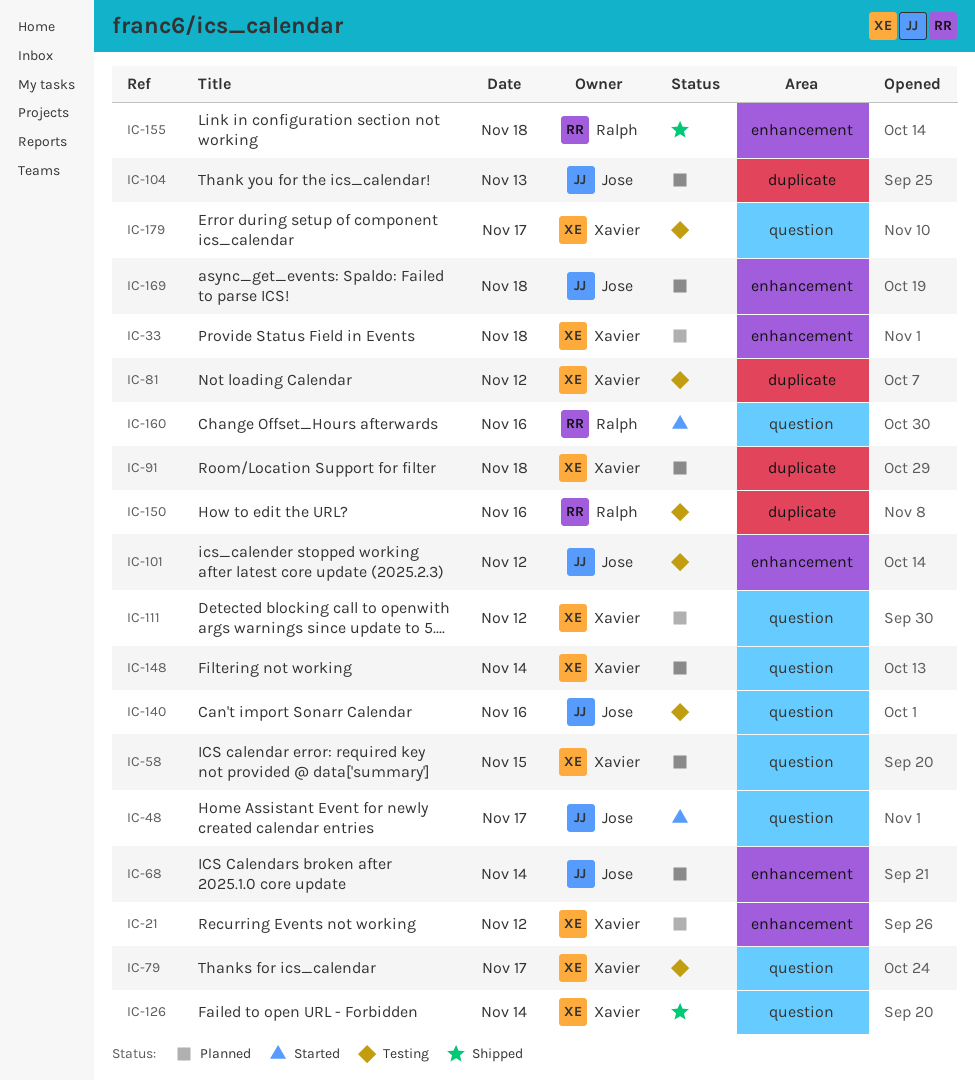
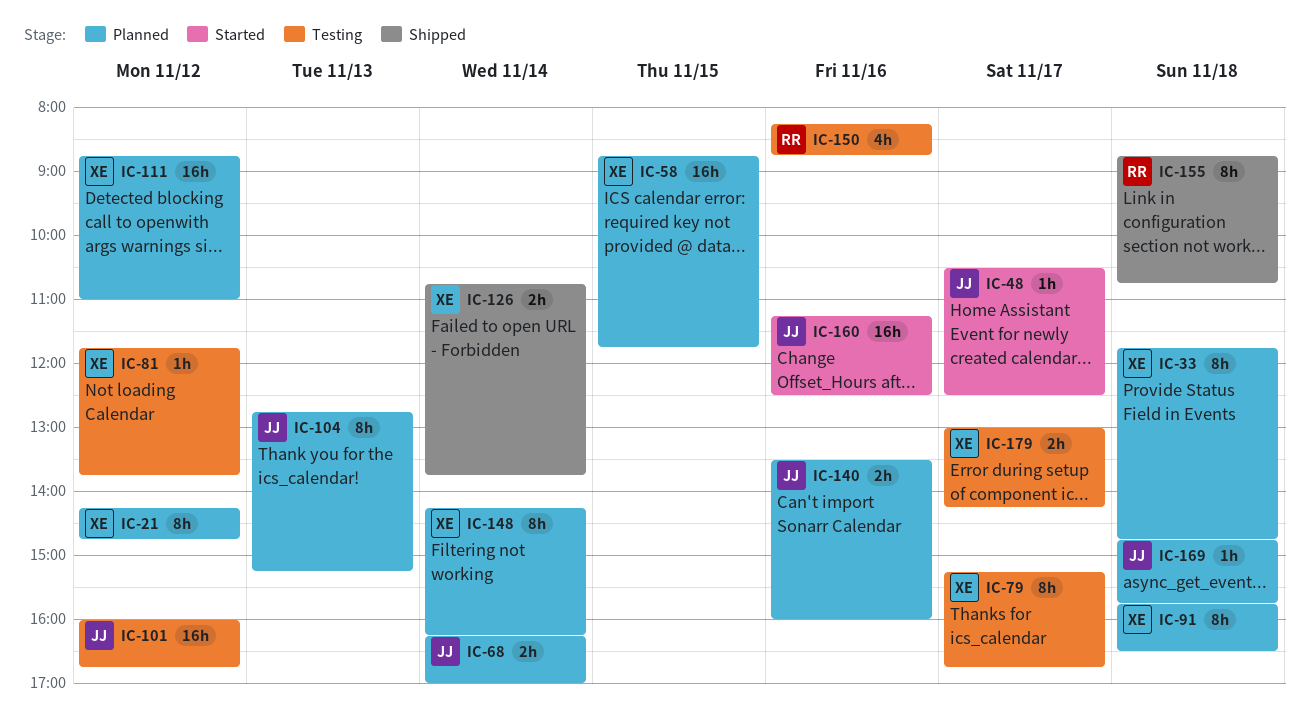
IC-140, status: Testing -> Planned
IC-160, owner: Ralph -> Jose

